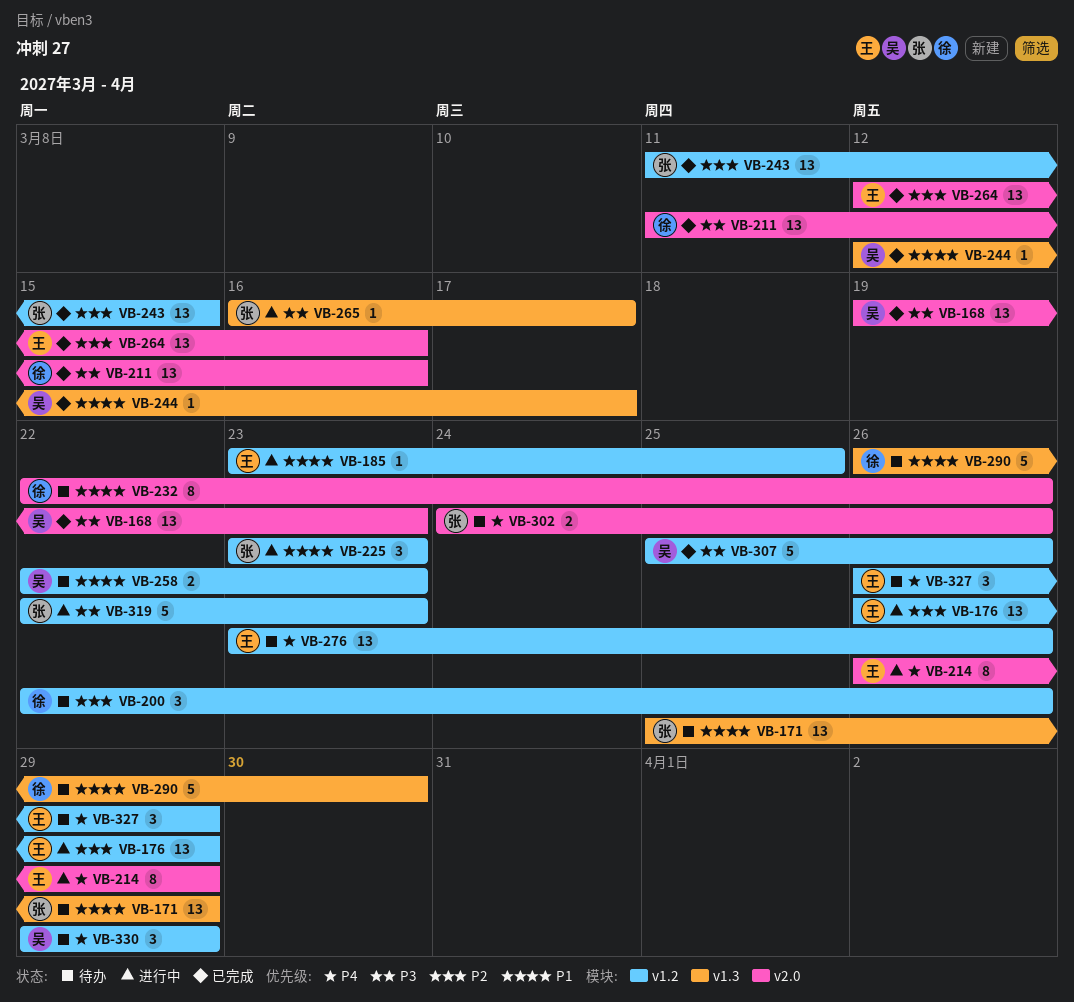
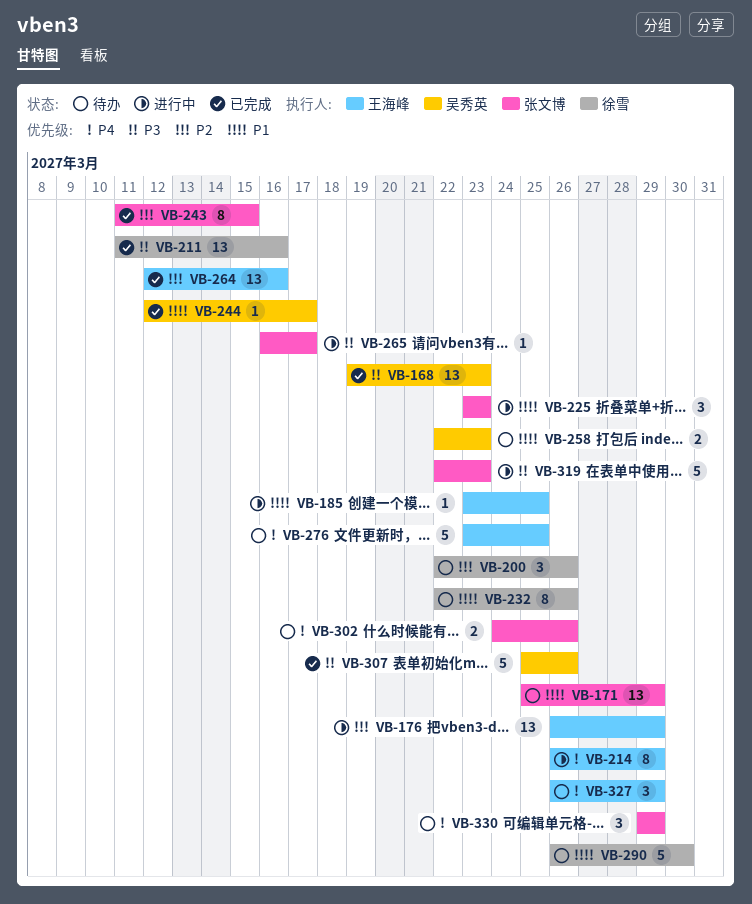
VB-243, estimate: 13 -> 8
VB-276, estimate: 13 -> 5
VB-276, due: Mar 26 -> Mar 25
VB-330, owner: 吴秀英 -> 张文博

